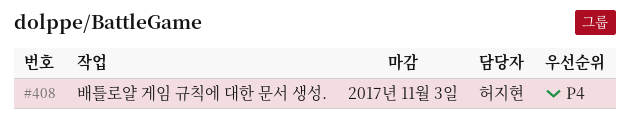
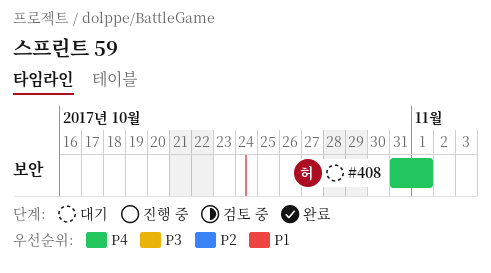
#408, due: Nov 3 -> Nov 1

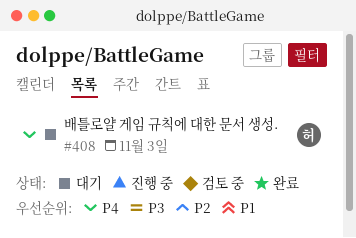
#408, due: Nov 1 -> Nov 3

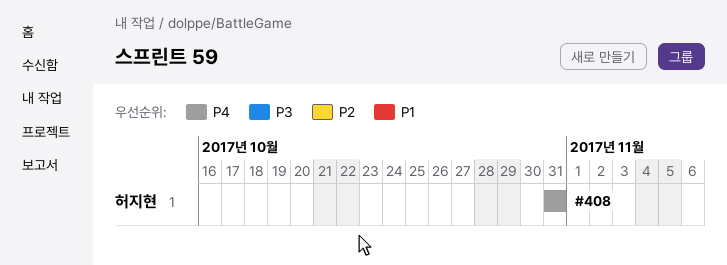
#408, due: Nov 3 -> Oct 31

